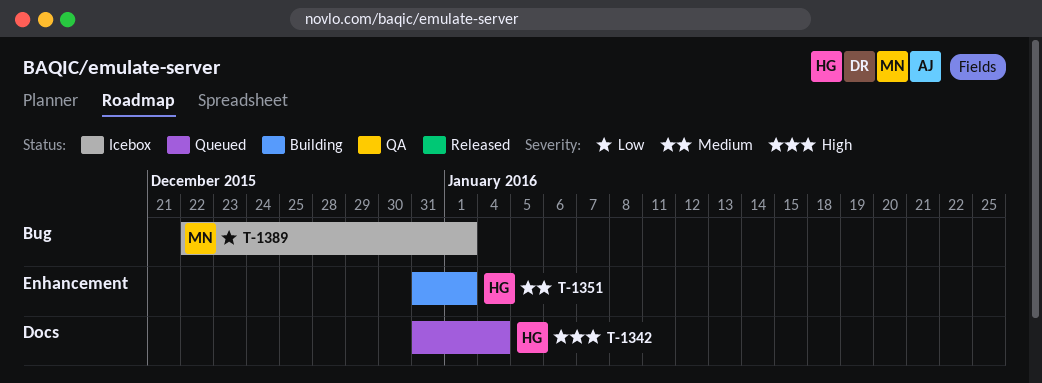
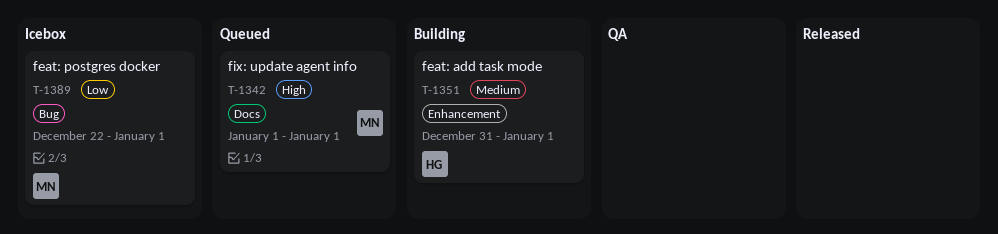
T-1342, owner: HG -> MN
T-1342, start: Dec 31 -> Jan 1
T-1342, due: Jan 4 -> Jan 1

